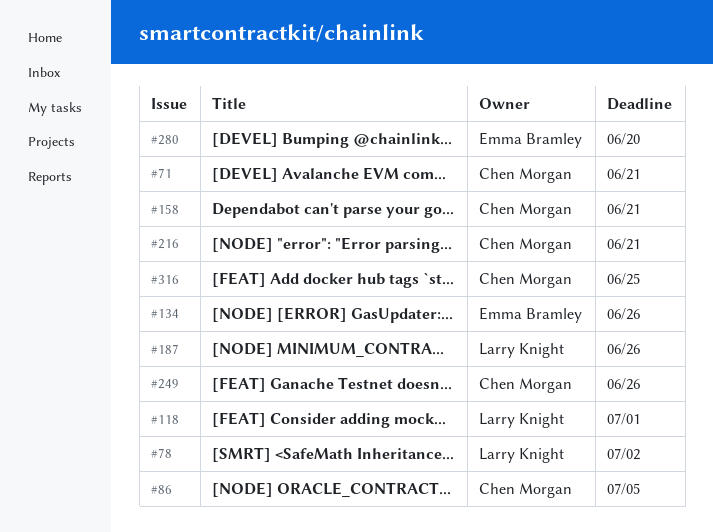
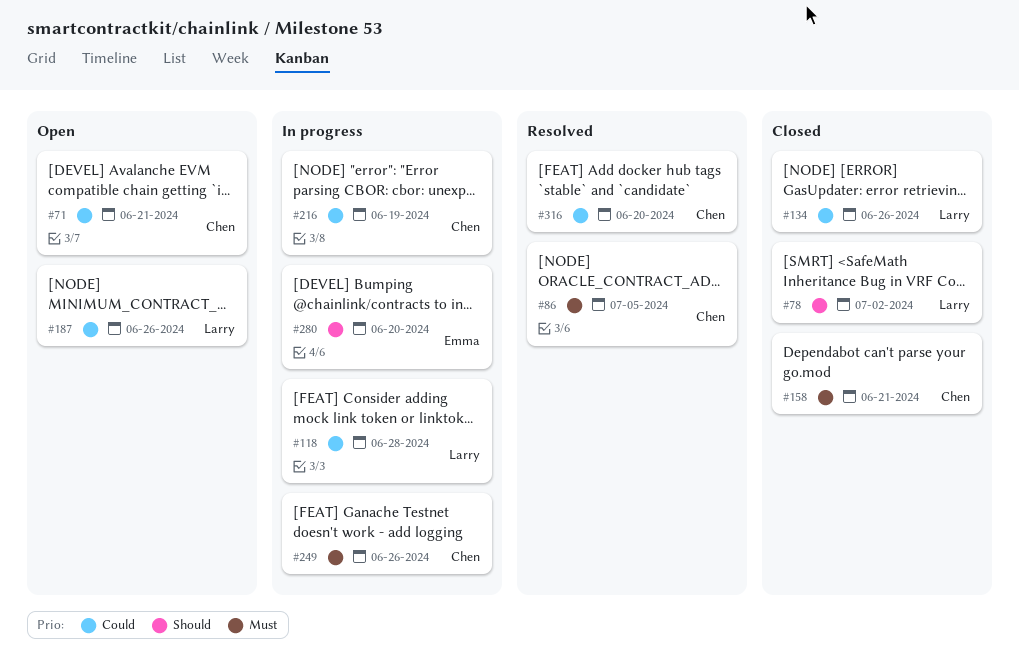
#118, due: Jul 1 -> Jun 28
#134, owner: Emma Bramley -> Larry Knight
#216, due: Jun 21 -> Jun 19
#316, due: Jun 25 -> Jun 20

